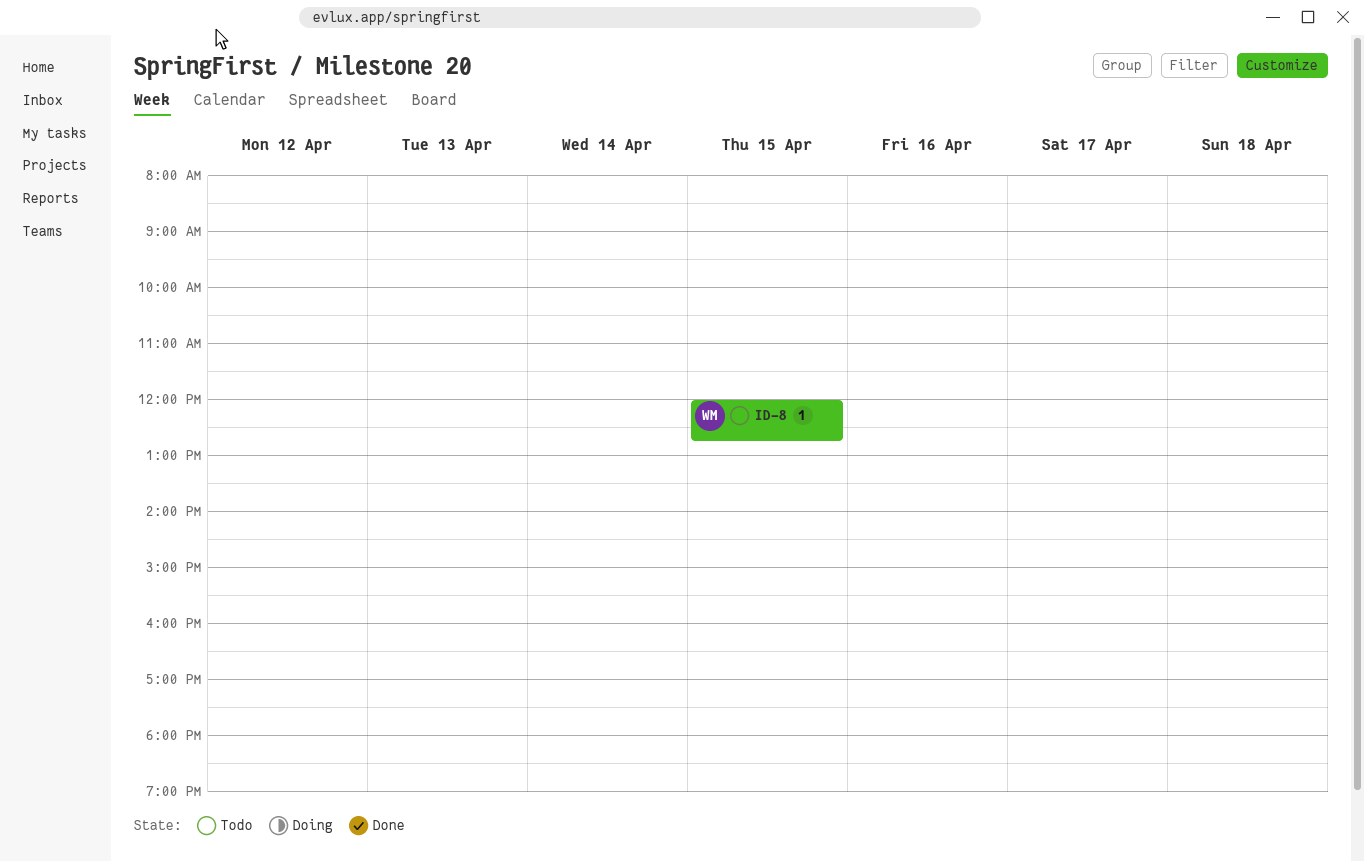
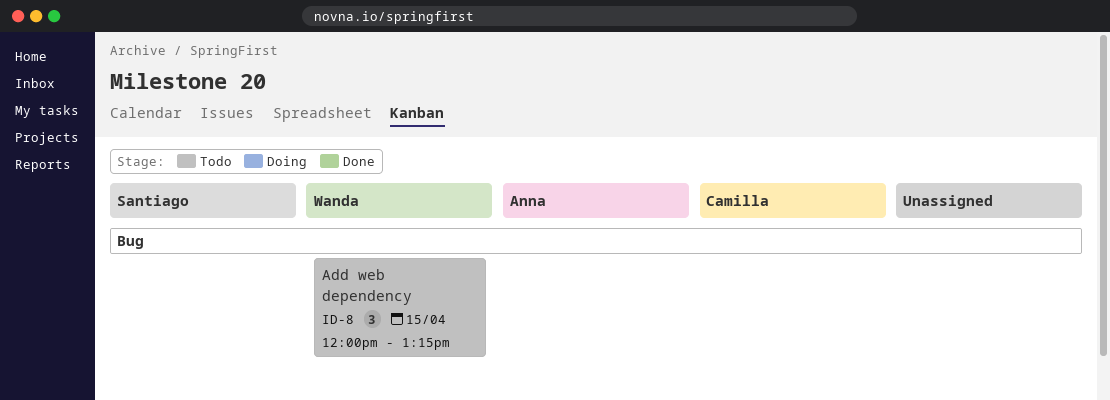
ID-8, estimate: 1 -> 3
ID-8, ends: 12:45 -> 13:15

